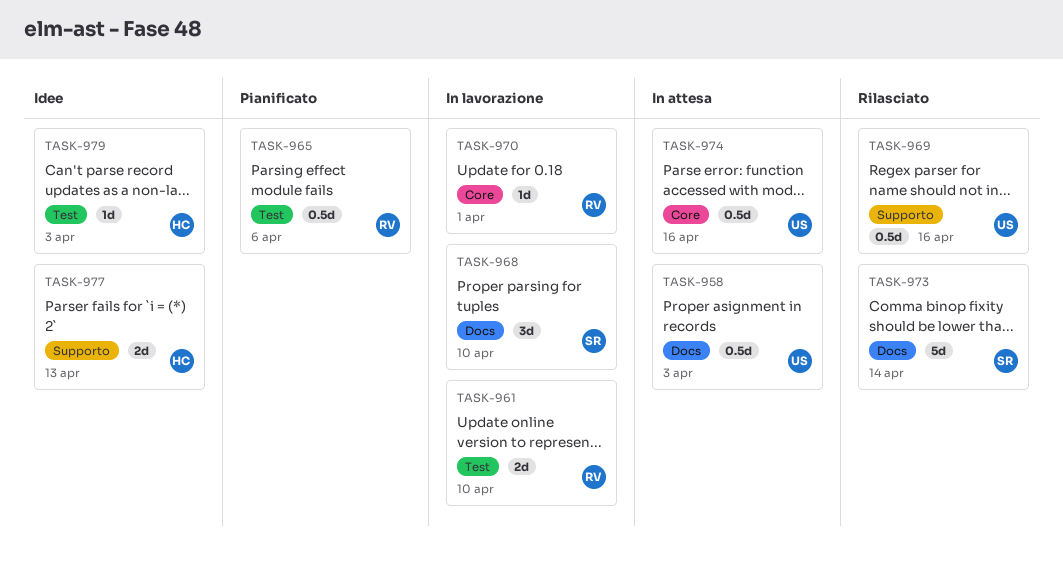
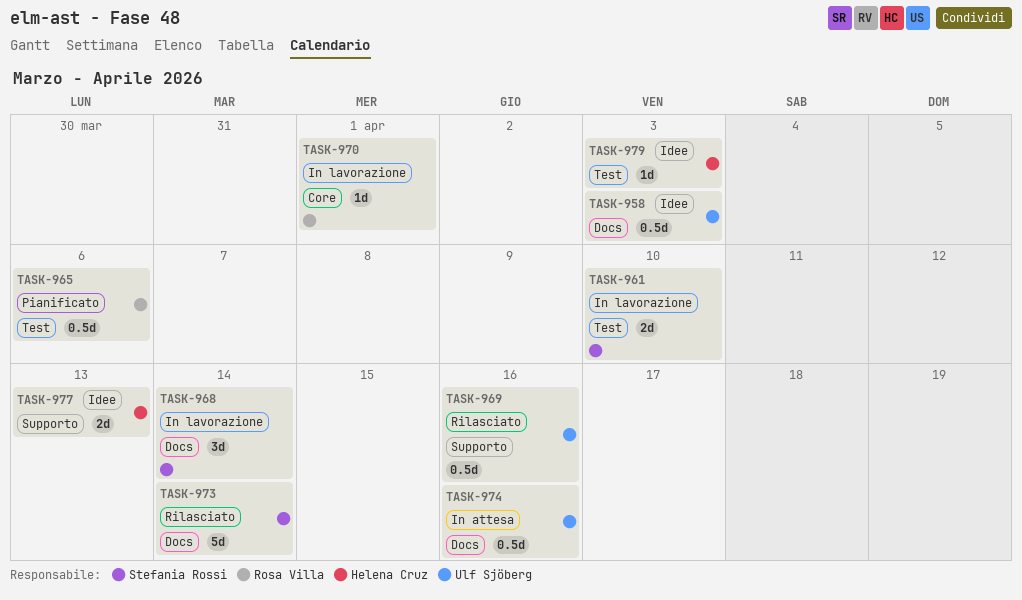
TASK-958, status: In attesa -> Idee
TASK-961, owner: Rosa Villa -> Stefania Rossi
TASK-968, due: Apr 10 -> Apr 14
TASK-974, label: Core -> Docs

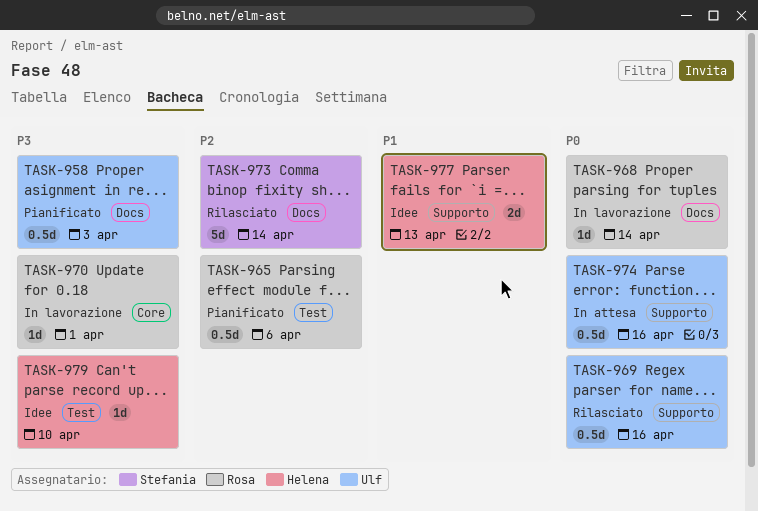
TASK-958, status: Idee -> Pianificato
TASK-961: present -> none
TASK-968, owner: Stefania Rossi -> Rosa Villa
TASK-968, estimate: 3d -> 1d
TASK-974, label: Docs -> Supporto
TASK-979, due: Apr 3 -> Apr 10

